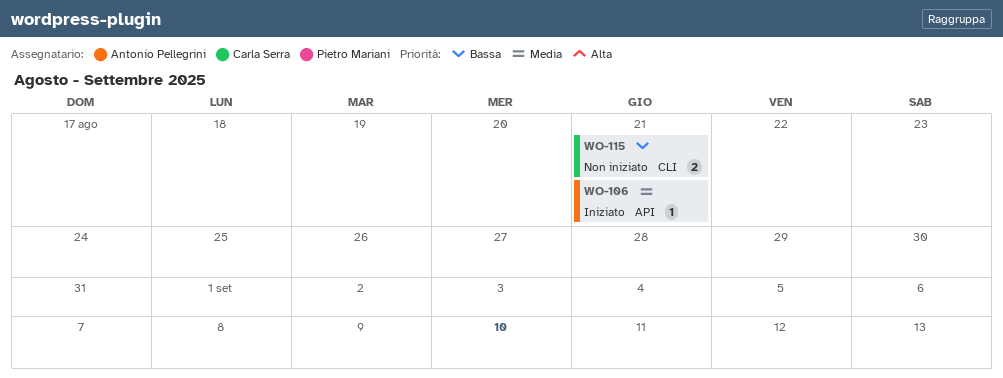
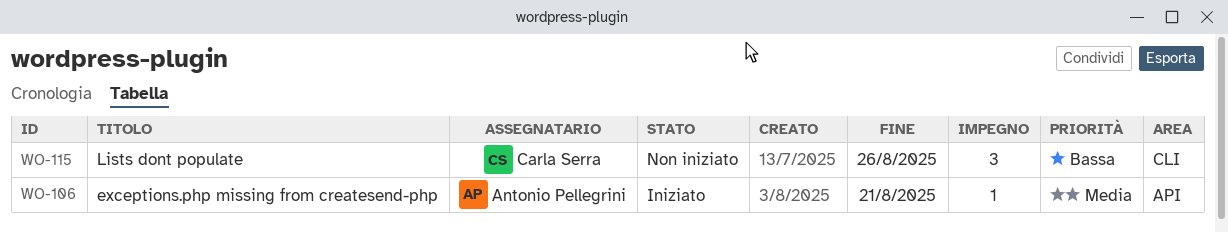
WO-115, estimate: 2 -> 3
WO-115, due: Aug 21 -> Aug 26

